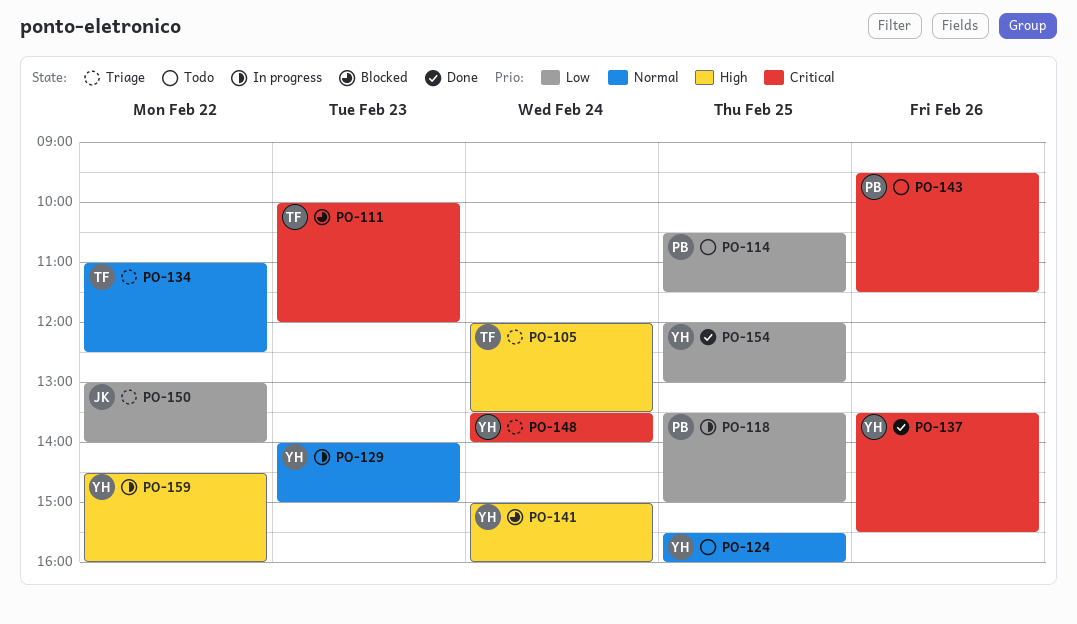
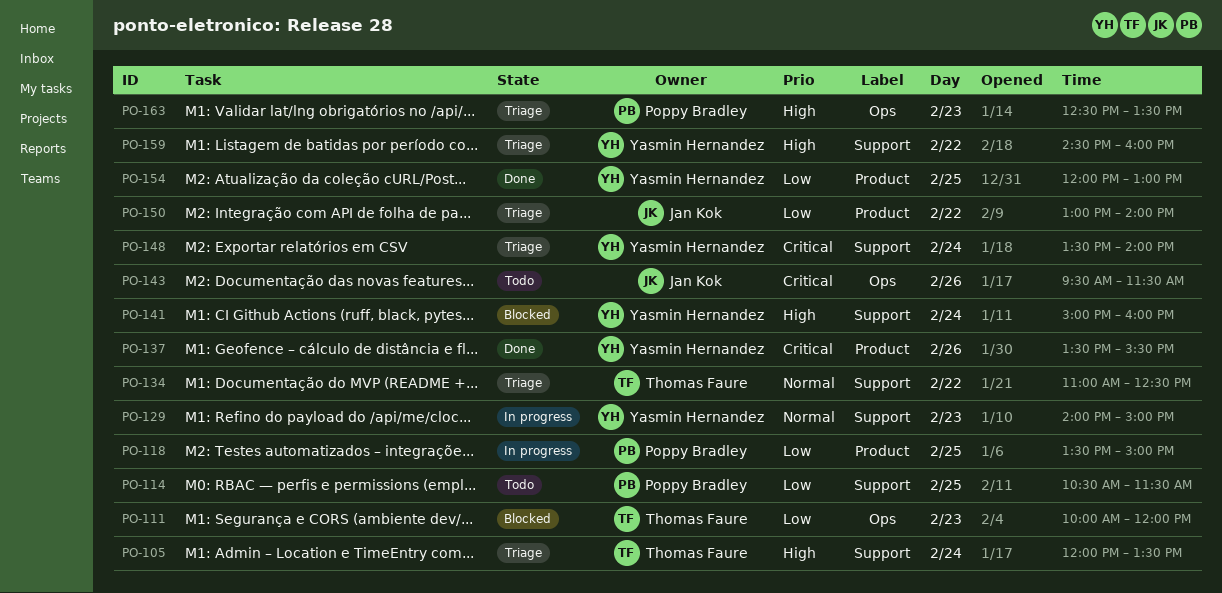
PO-111, priority: Critical -> Low
PO-124: present -> none
PO-143, owner: Poppy Bradley -> Jan Kok
PO-159, status: In progress -> Triage
PO-163: none -> present

